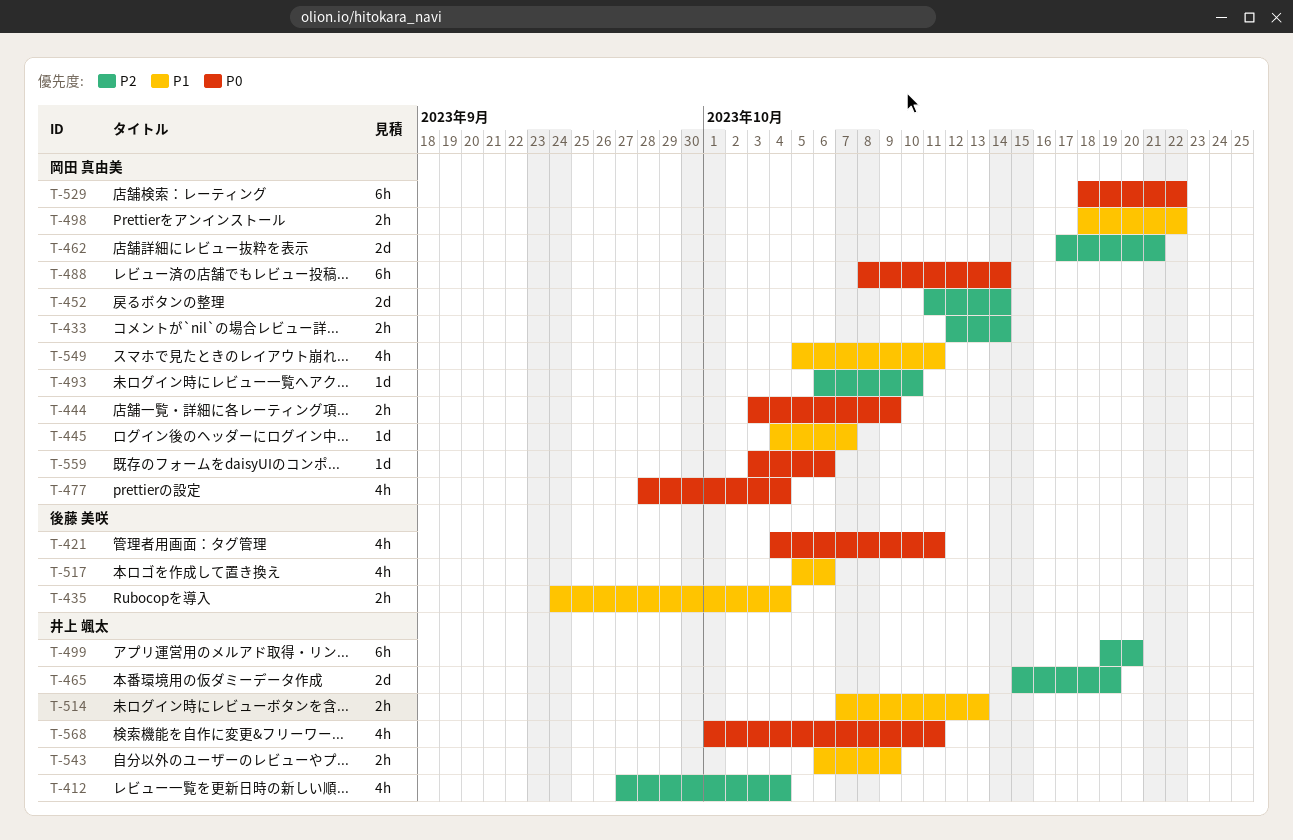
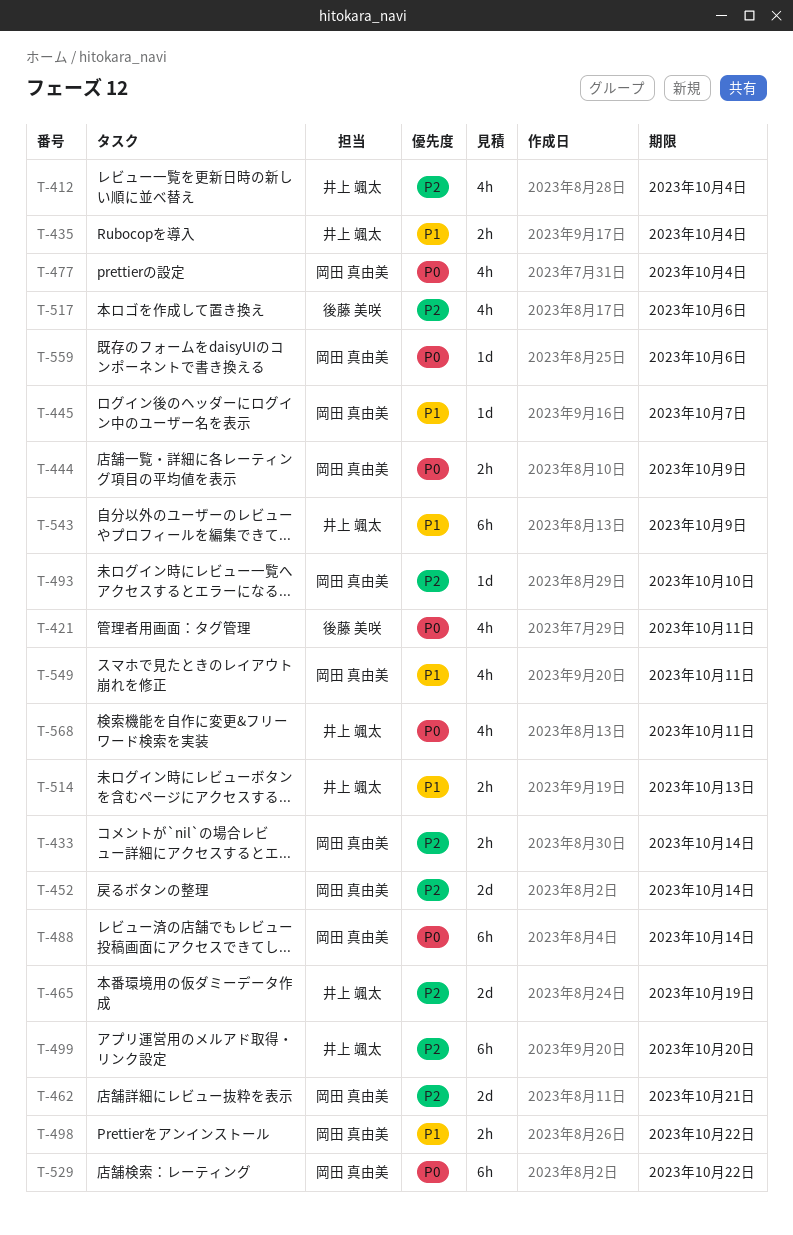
T-435, owner: 後藤 美咲 -> 井上 颯太
T-517, priority: P1 -> P2
T-543, estimate: 2h -> 6h

